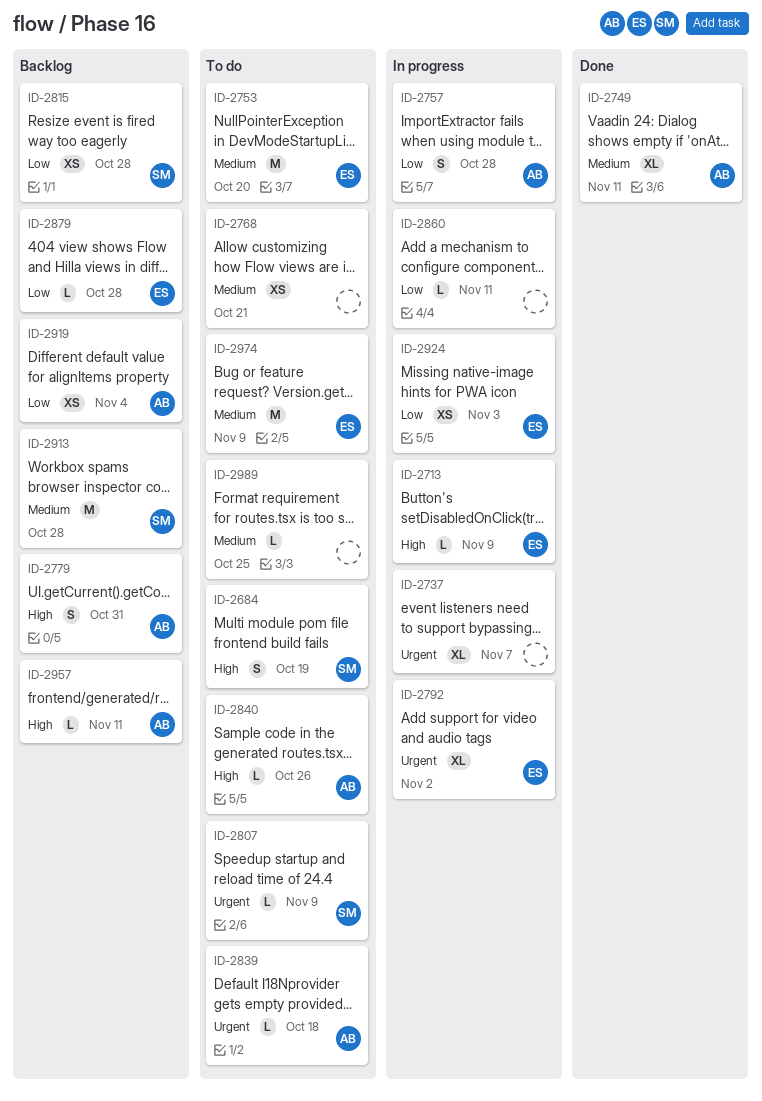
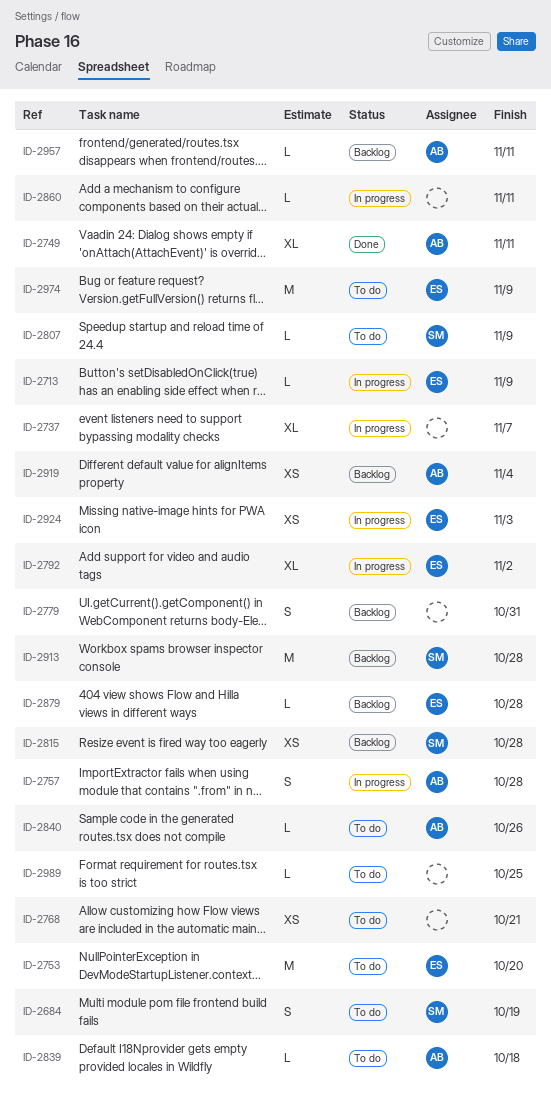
ID-2779, owner: AB -> none

